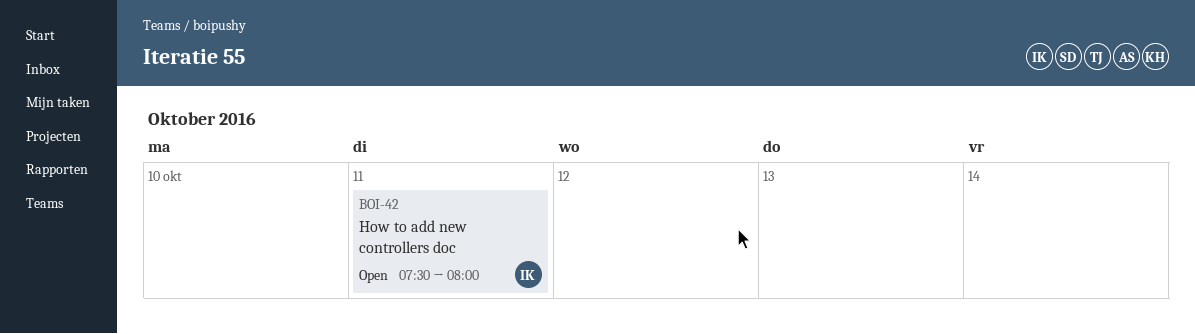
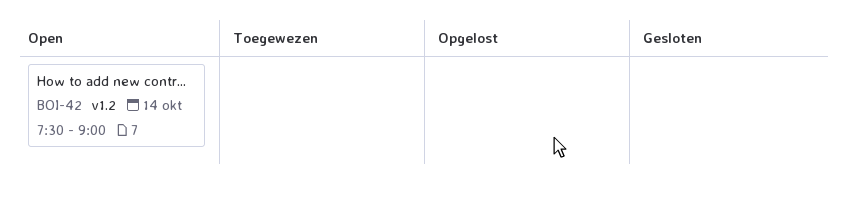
BOI-42, day: Oct 11 -> Oct 14
BOI-42, ends: 08:00 -> 09:00

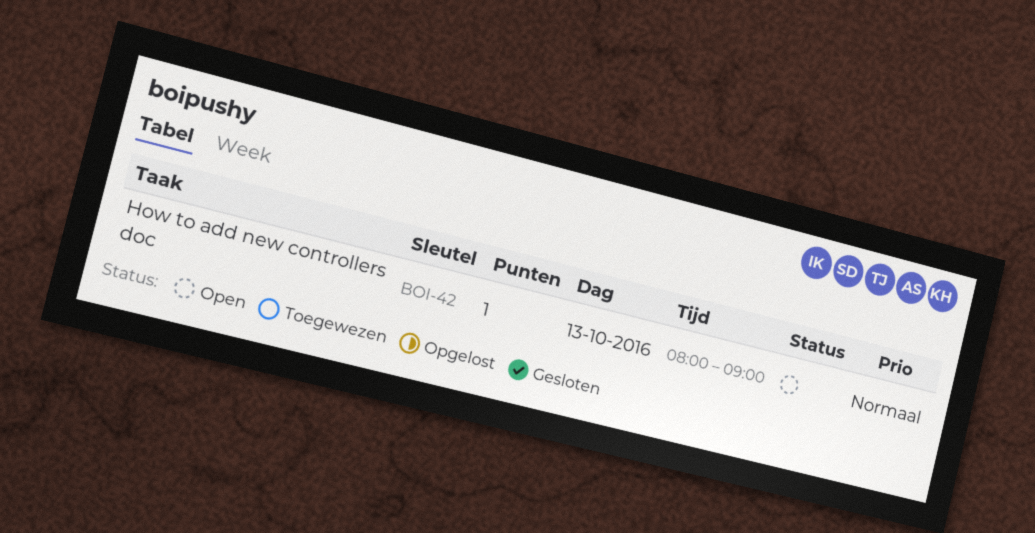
BOI-42, day: Oct 14 -> Oct 13
BOI-42, begins: 07:30 -> 08:00

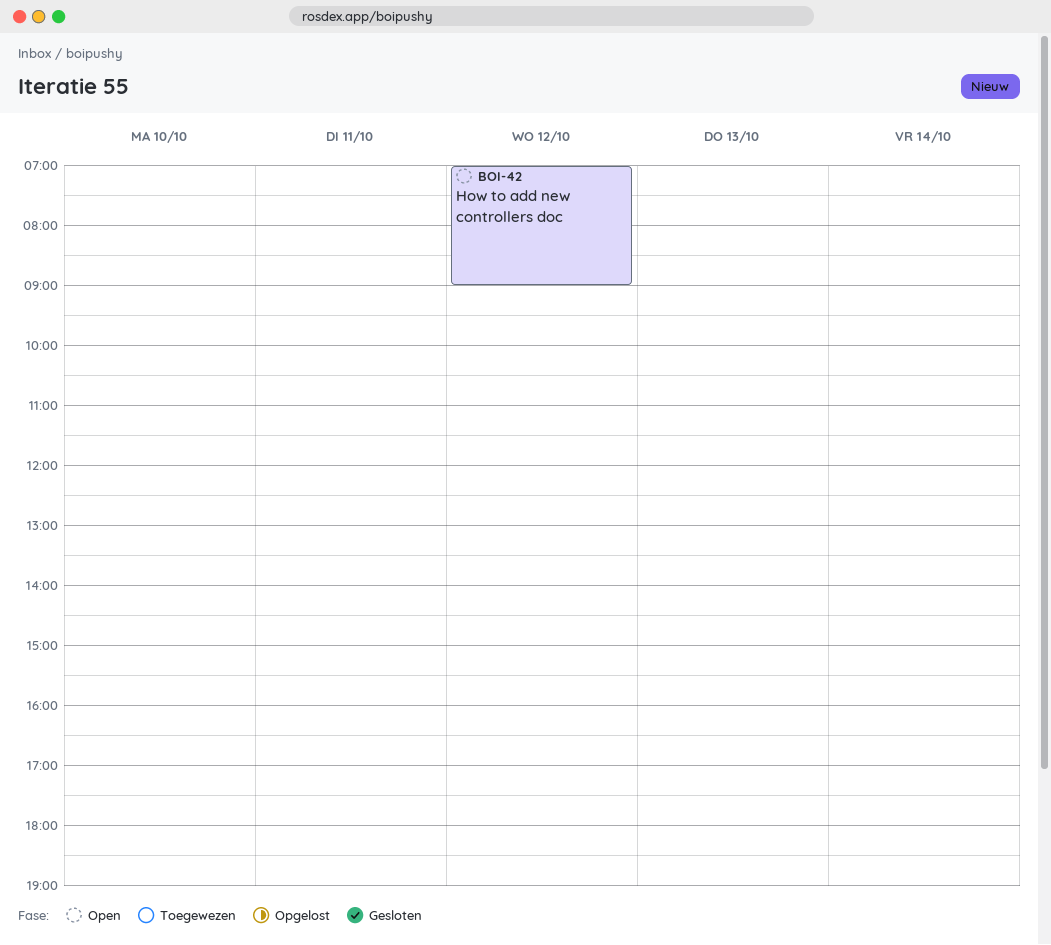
BOI-42, day: Oct 13 -> Oct 12
BOI-42, begins: 08:00 -> 07:00

